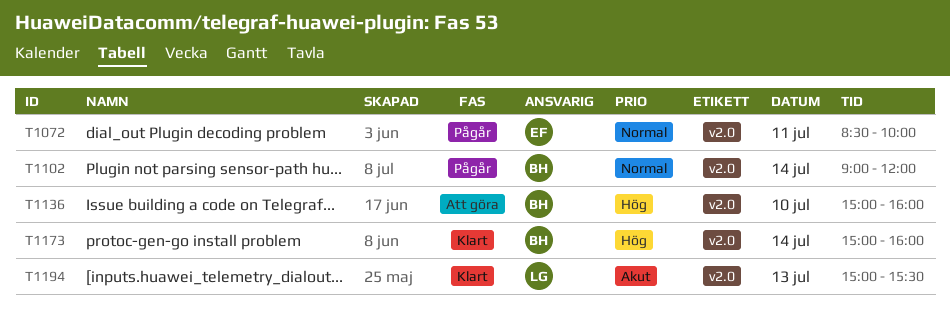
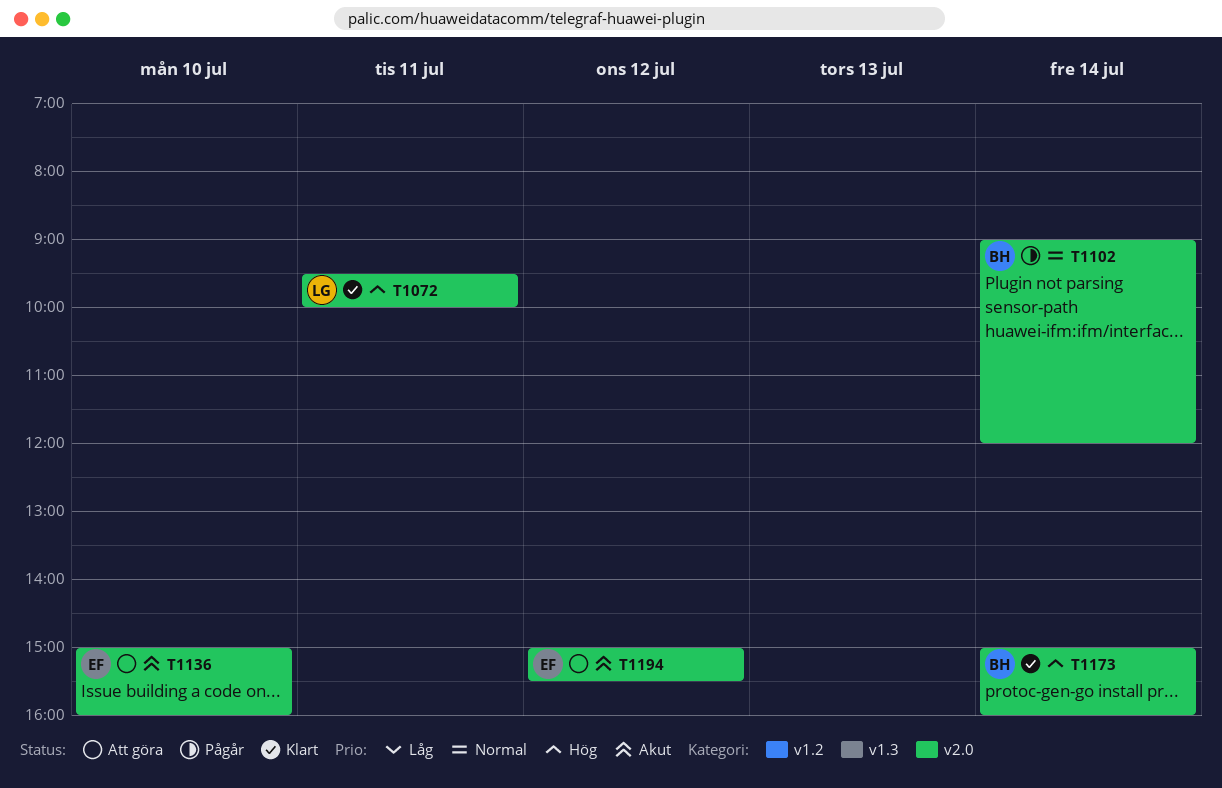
T1072, status: Pågår -> Klart
T1072, owner: EF -> LG
T1072, priority: Normal -> Hög
T1072, begins: 08:30 -> 09:30
T1136, owner: BH -> EF
T1136, priority: Hög -> Akut
T1194, status: Klart -> Att göra
T1194, owner: LG -> EF
T1194, day: Jul 13 -> Jul 12

